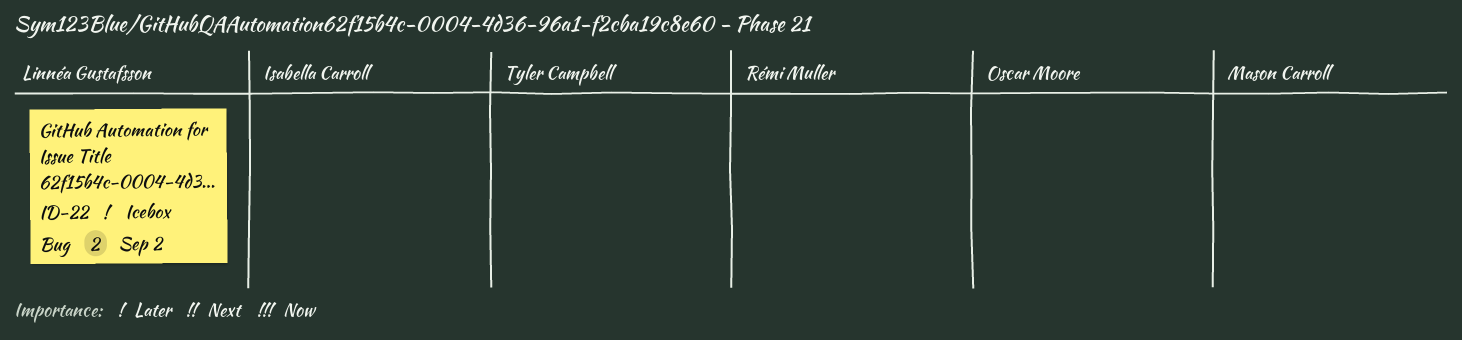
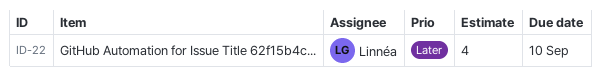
ID-22, estimate: 2 -> 4
ID-22, due: Sep 2 -> Sep 10

